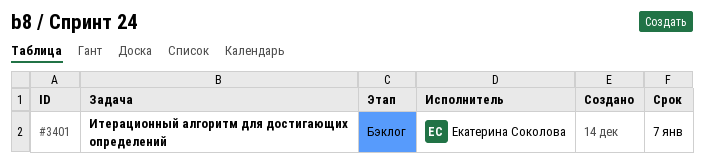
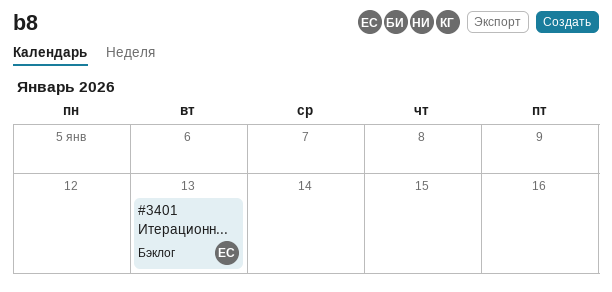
#3401, due: Jan 7 -> Jan 13

